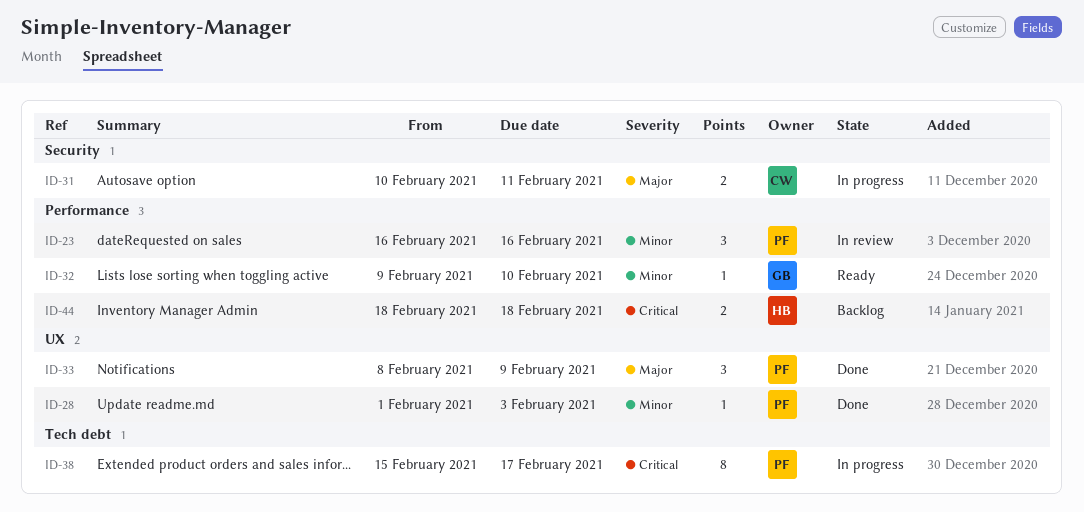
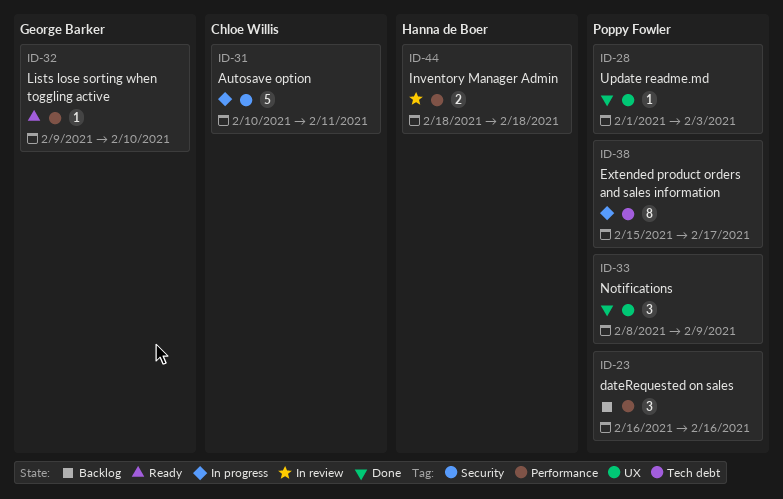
ID-23, status: In review -> Backlog
ID-31, estimate: 2 -> 5
ID-44, status: Backlog -> In review

